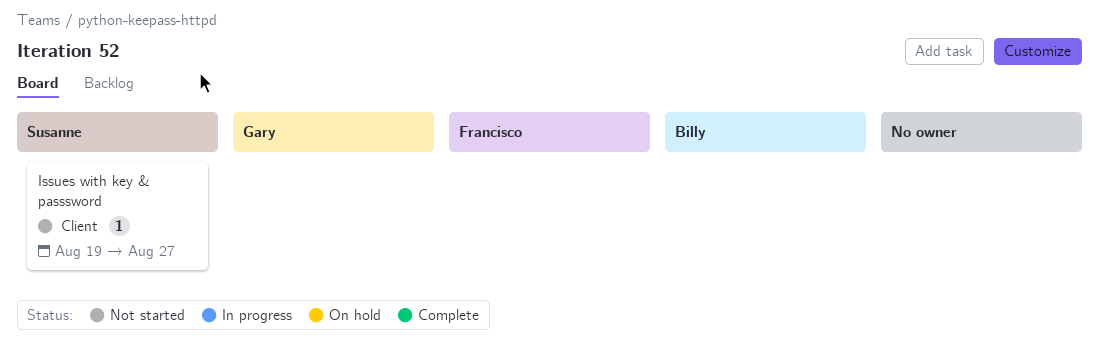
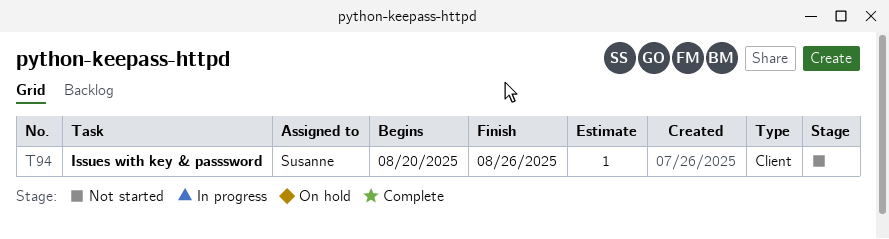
Issues with key & passsword, start: Aug 19 -> Aug 20
Issues with key & passsword, due: Aug 27 -> Aug 26

